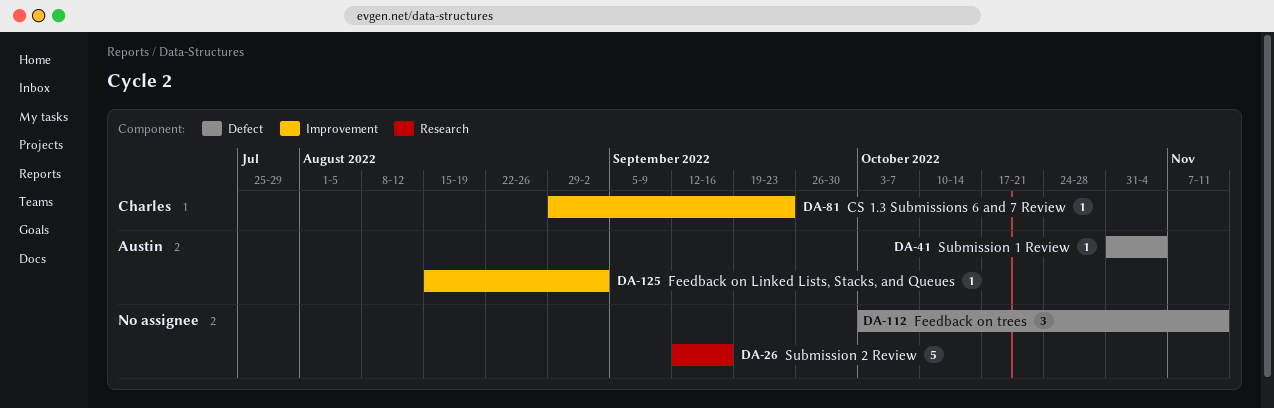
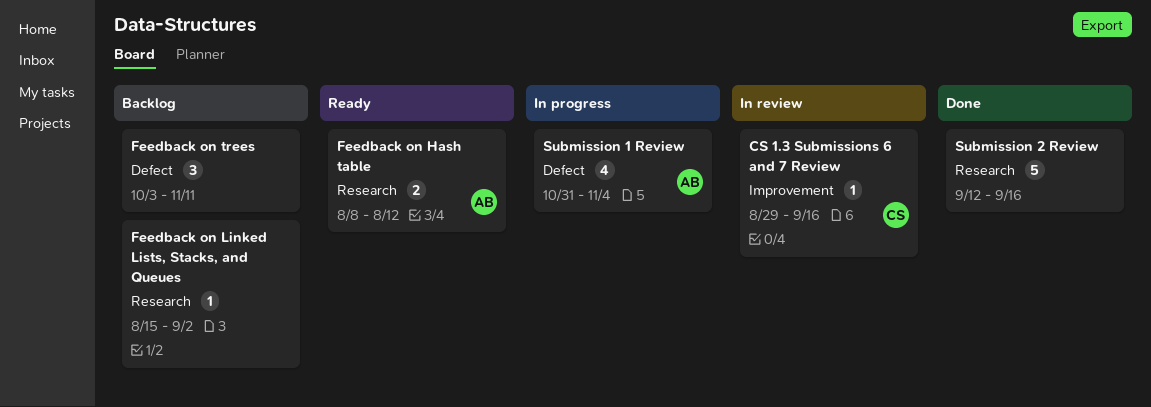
CS 1.3 Submissions 6 and 7 Review, due: Sep 23 -> Sep 16
Feedback on Hash table: none -> present
Feedback on Linked Lists, Stacks, and Queues, owner: Austin -> none
Feedback on Linked Lists, Stacks, and Queues, label: Improvement -> Research
Submission 1 Review, estimate: 1 -> 4

